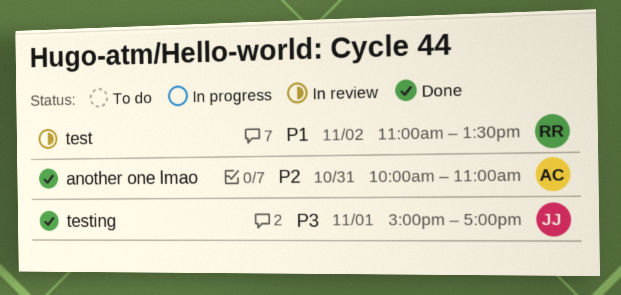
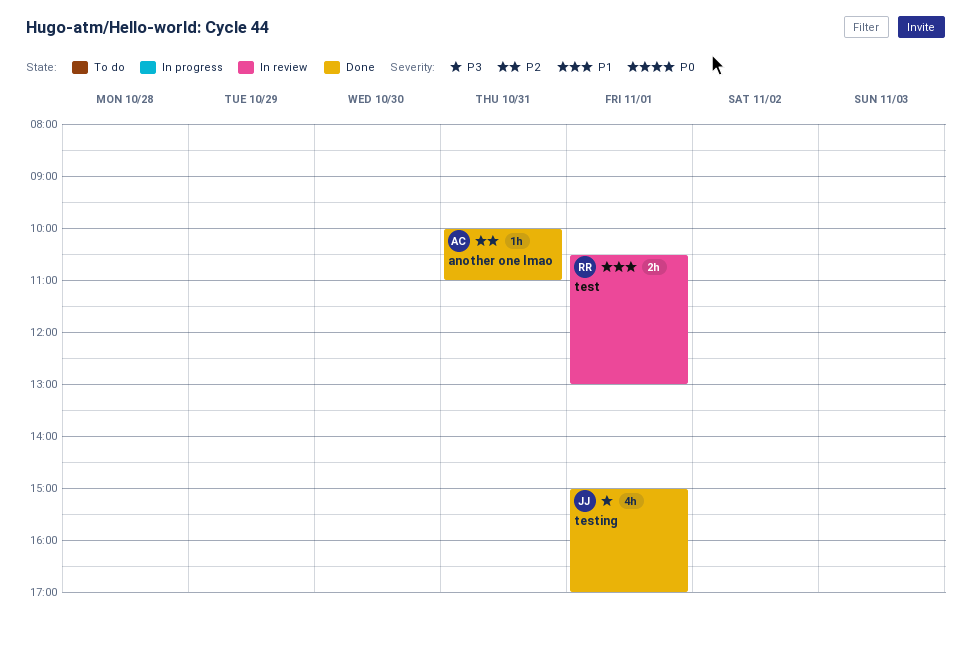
test, day: Nov 2 -> Nov 1
test, begins: 11:00 -> 10:30
test, ends: 13:30 -> 13:00

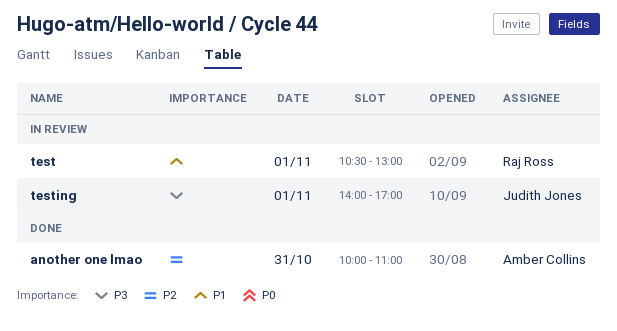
testing, status: Done -> In review
testing, begins: 15:00 -> 14:00

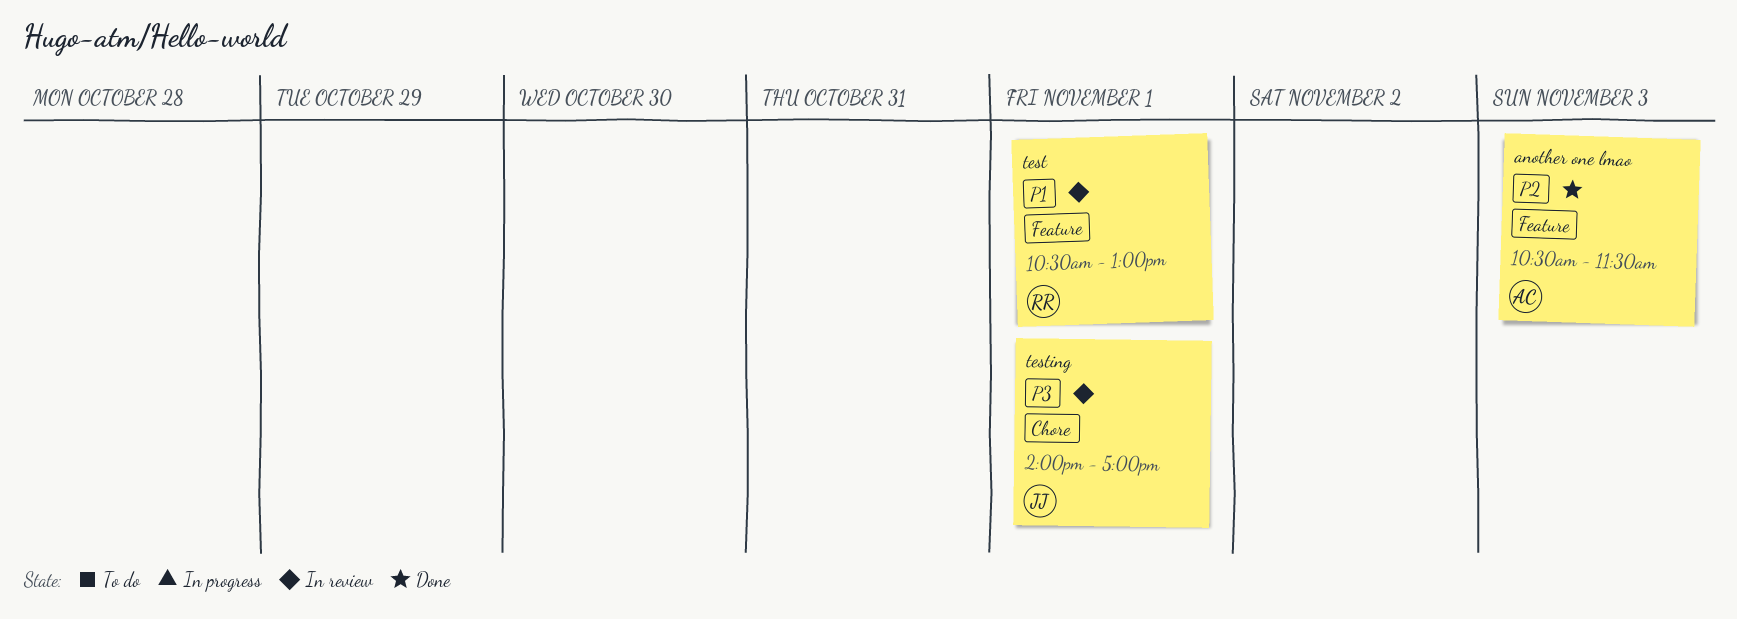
another one lmao, day: Oct 31 -> Nov 3
another one lmao, begins: 10:00 -> 10:30
another one lmao, ends: 11:00 -> 11:30

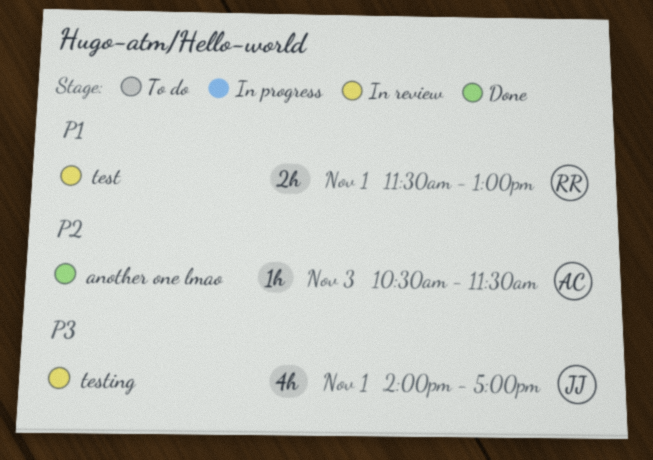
test, begins: 10:30 -> 11:30

